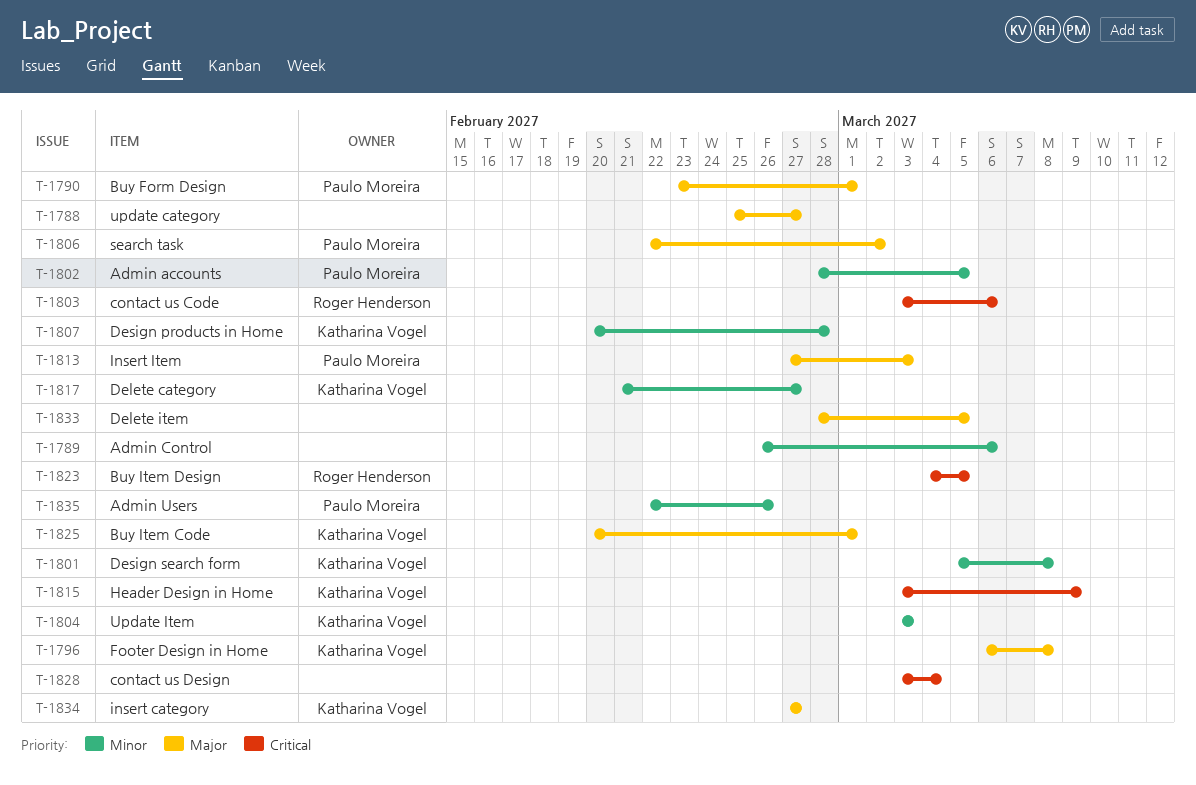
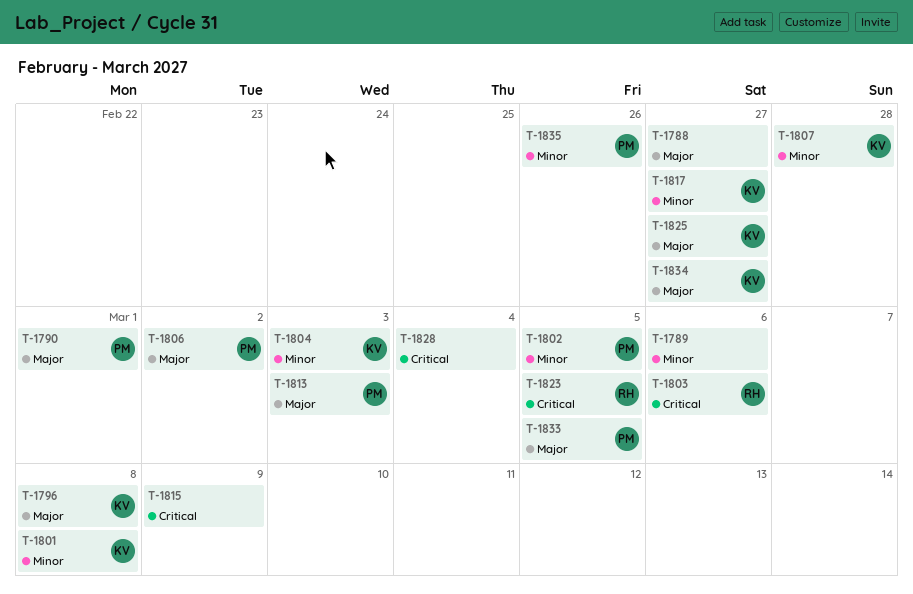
T-1815, owner: Katharina Vogel -> none
T-1825, due: Mar 1 -> Feb 27
T-1833, owner: none -> Paulo Moreira

